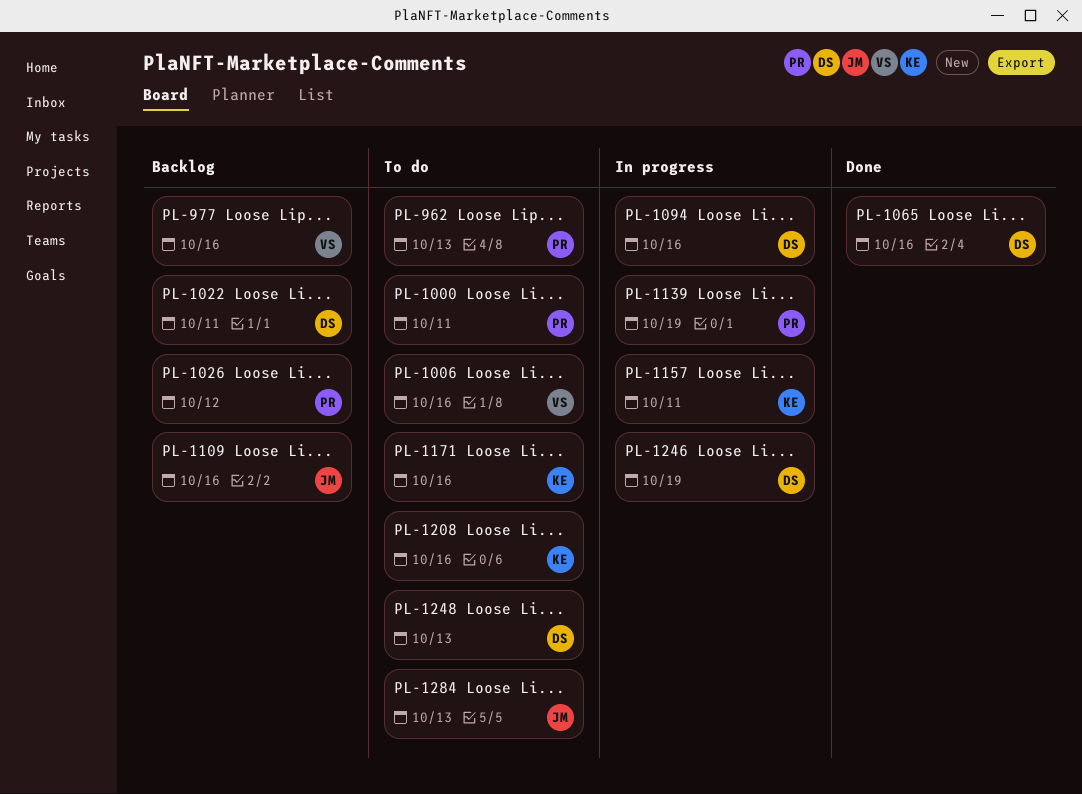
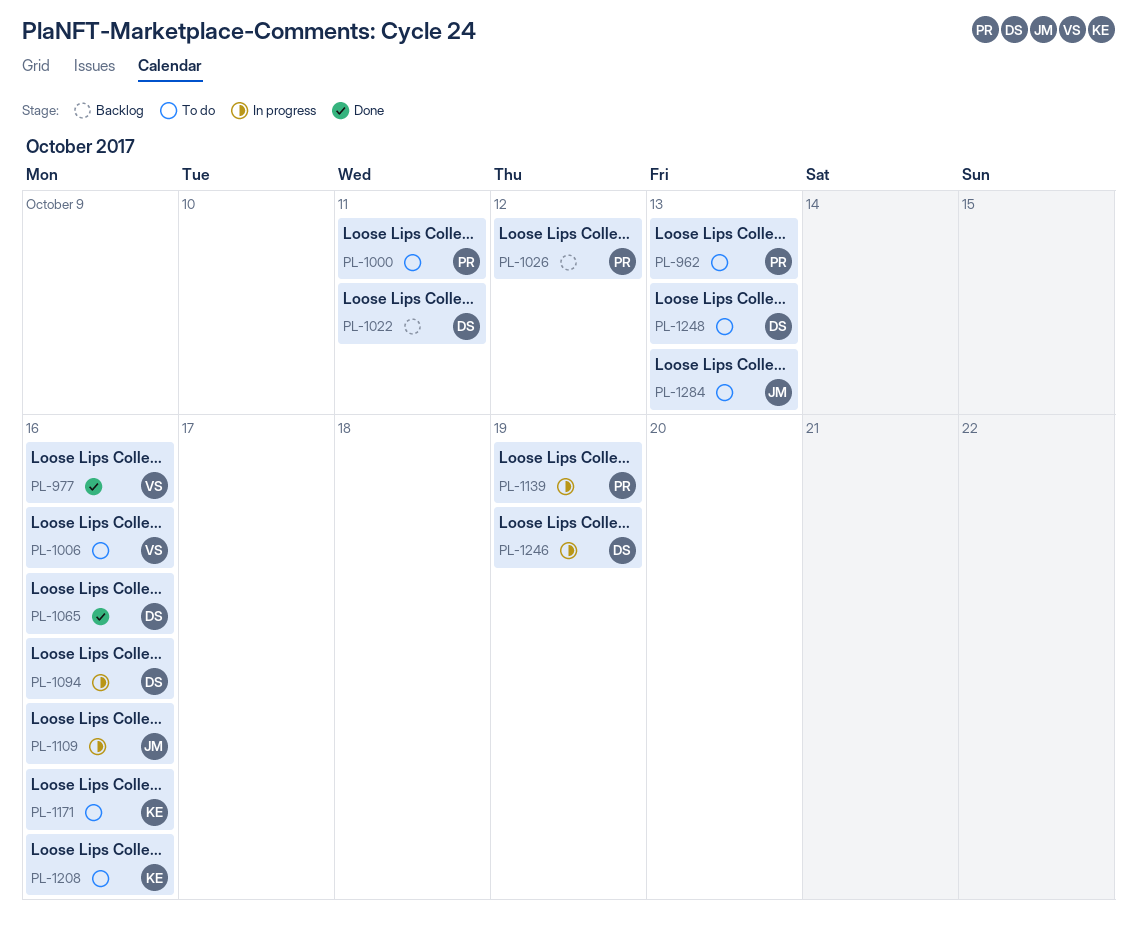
PL-977, status: Backlog -> Done
PL-1109, status: Backlog -> In progress
PL-1157: present -> none

